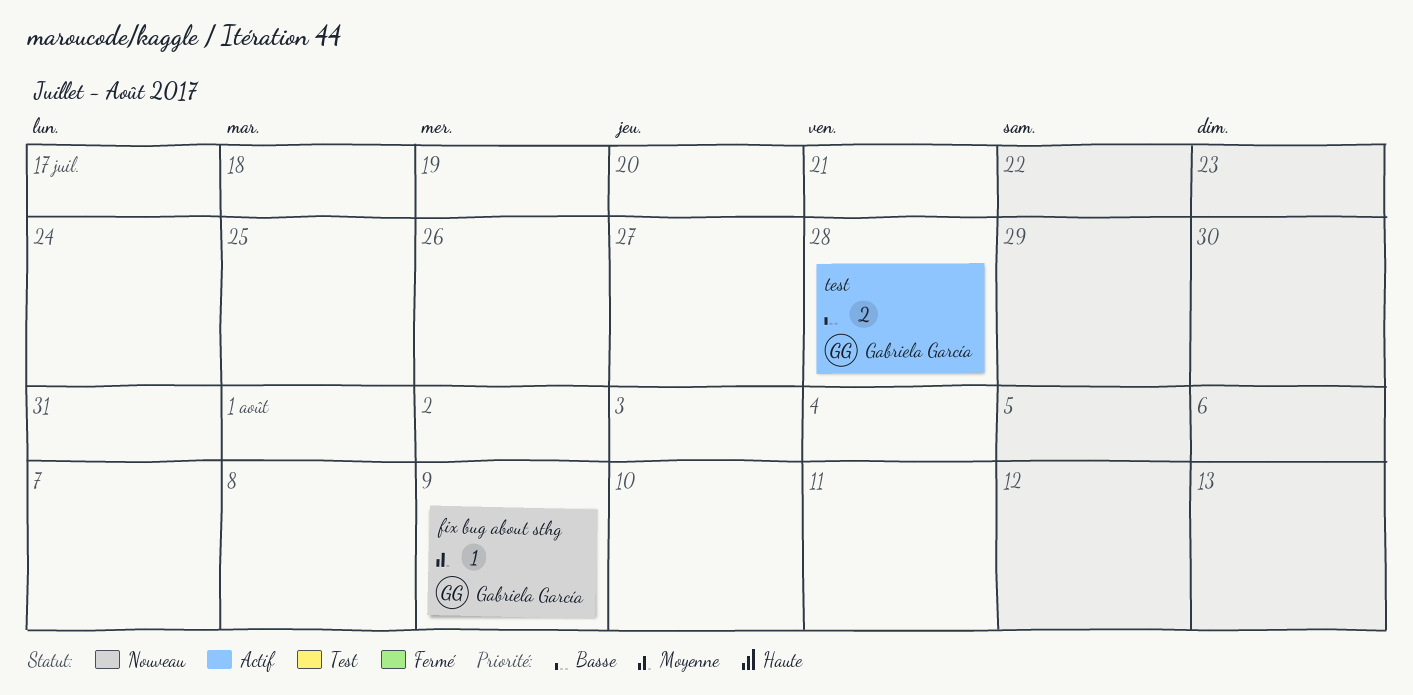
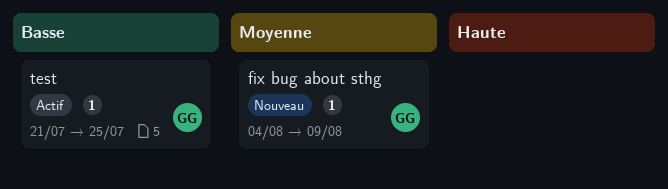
test, estimate: 2 -> 1
test, due: Jul 28 -> Jul 25

